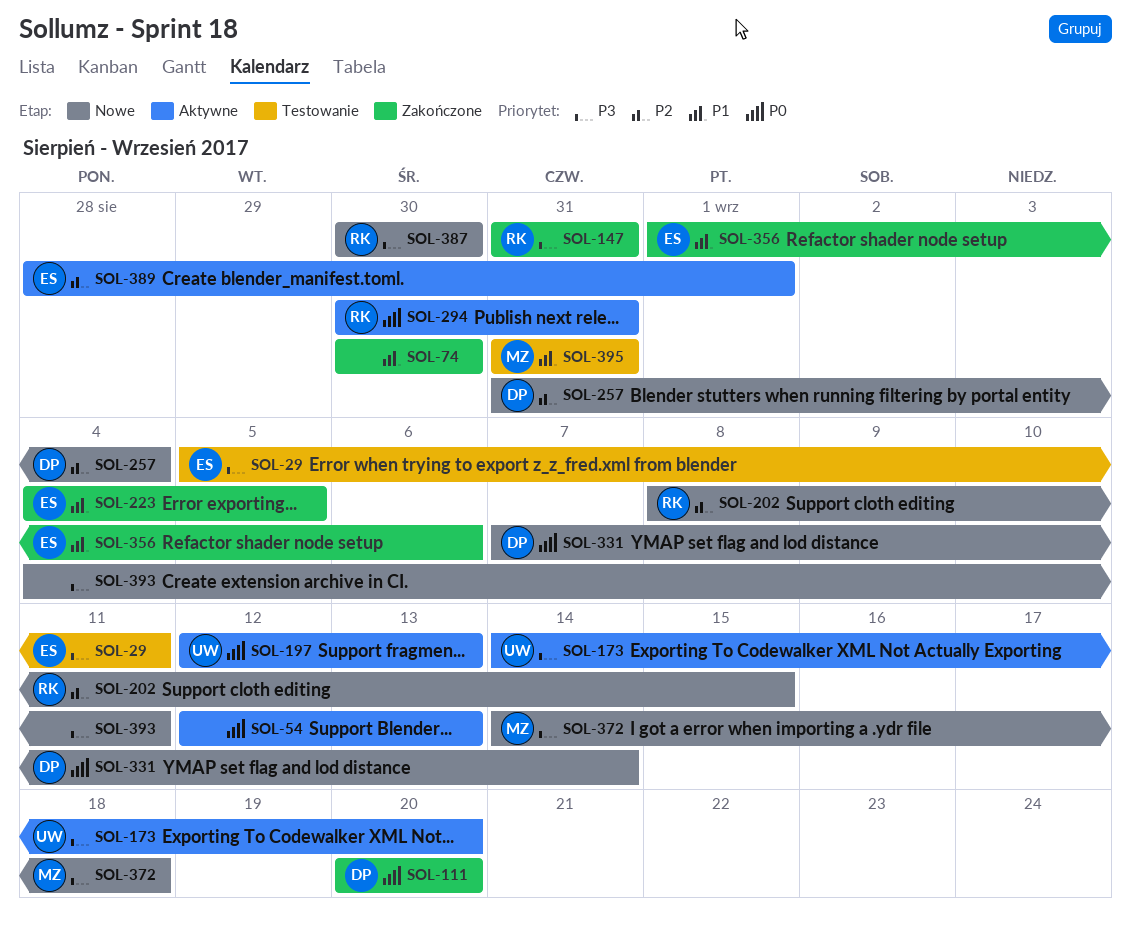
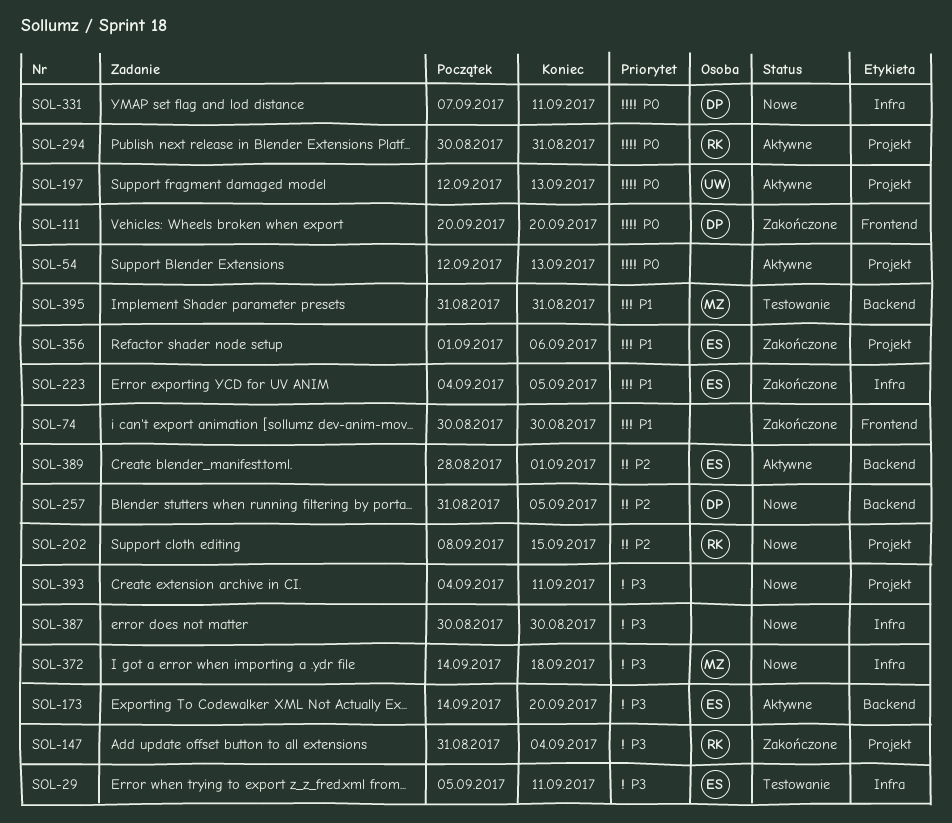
SOL-147, due: Aug 31 -> Sep 4
SOL-173, owner: UW -> ES
SOL-257, due: Sep 4 -> Sep 5
SOL-331, due: Sep 14 -> Sep 11
SOL-387, owner: RK -> none

